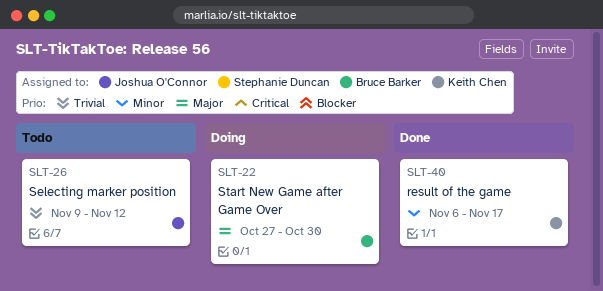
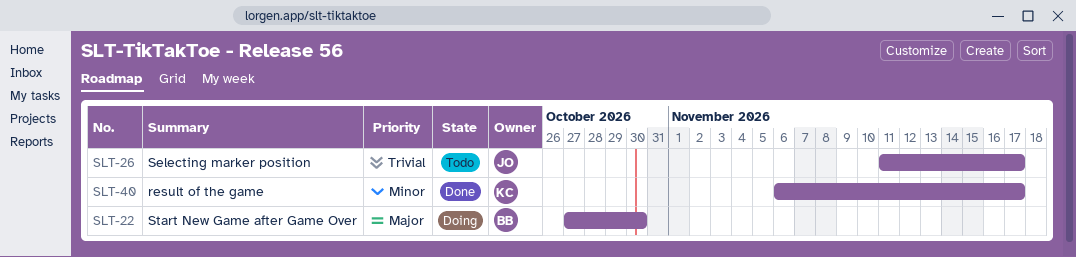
SLT-26, start: Nov 9 -> Nov 11
SLT-26, due: Nov 12 -> Nov 17

